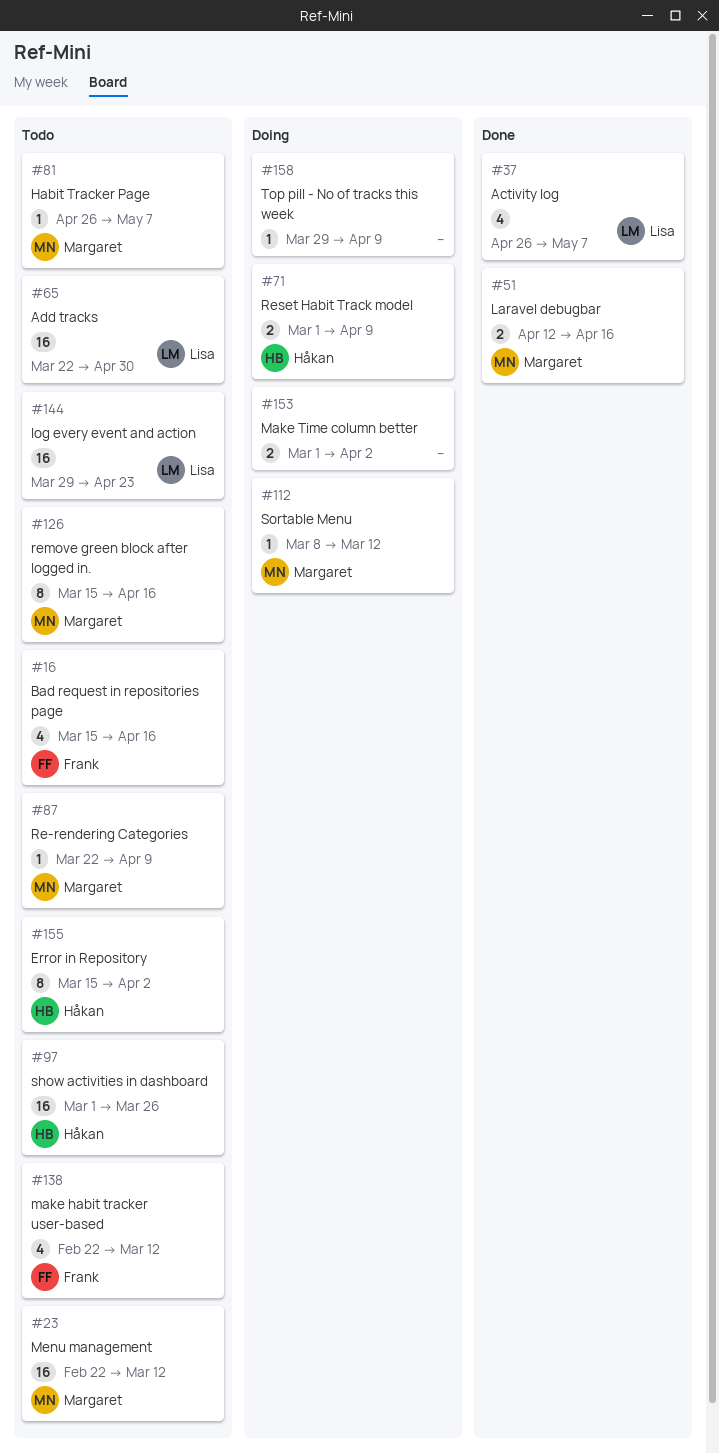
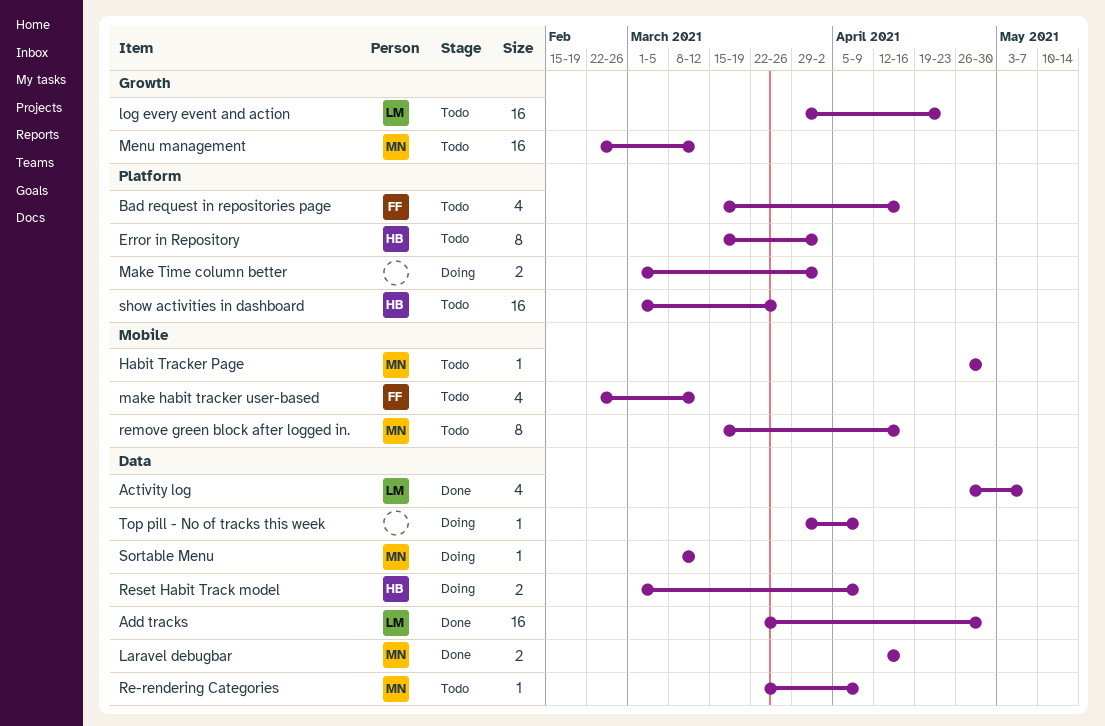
Add tracks, status: Todo -> Done
Habit Tracker Page, due: May 7 -> Apr 30

